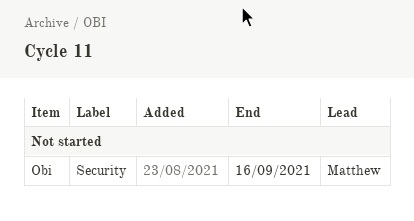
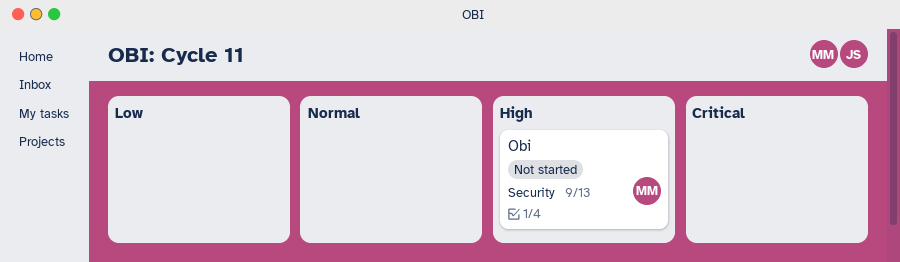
Obi, due: Sep 16 -> Sep 13

